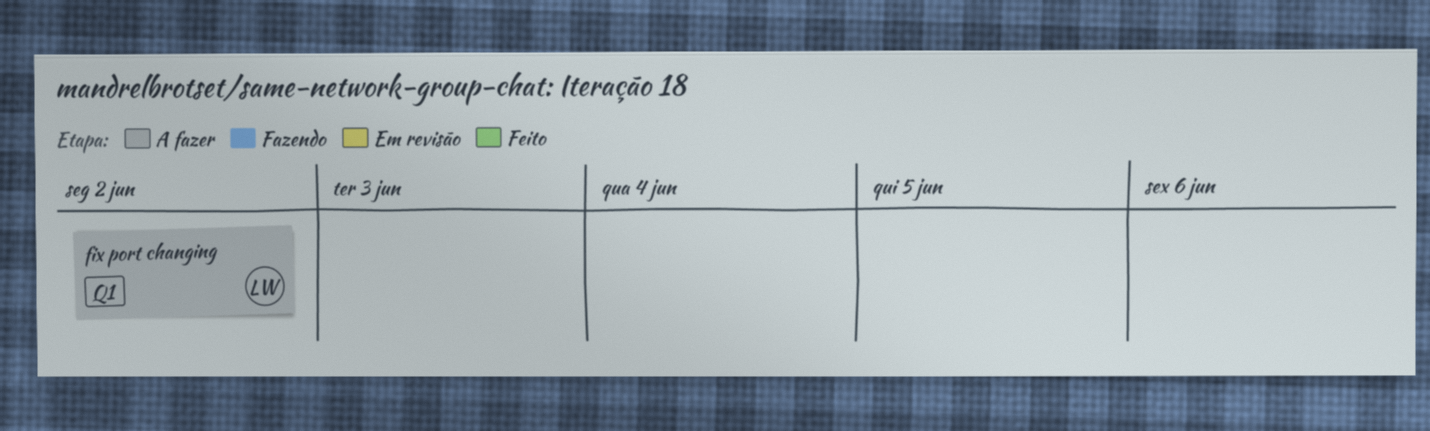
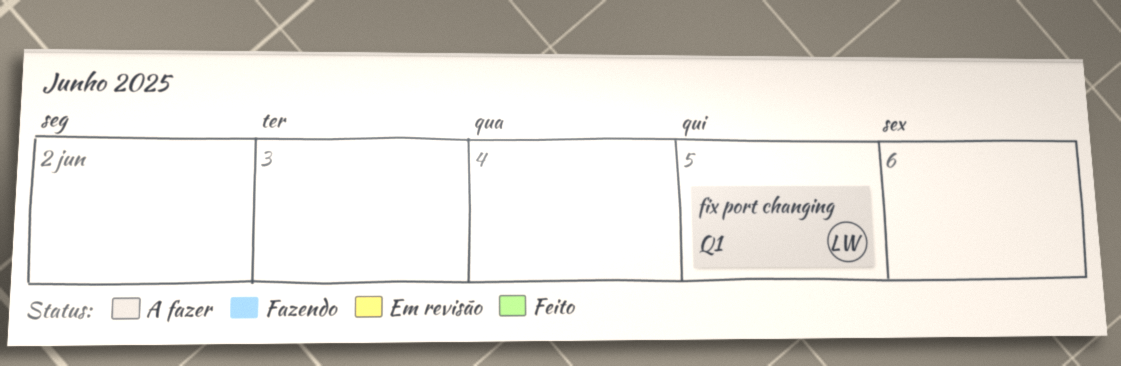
fix port changing, due: Jun 2 -> Jun 5

